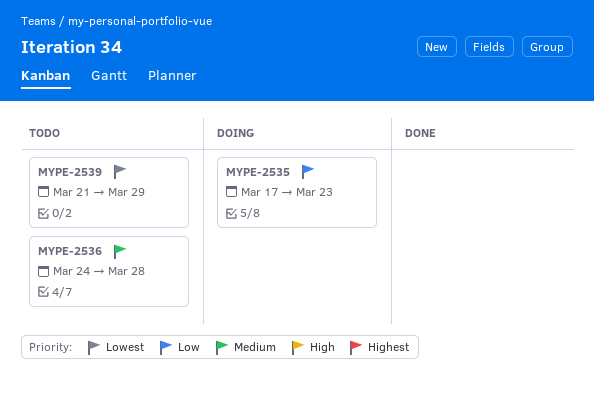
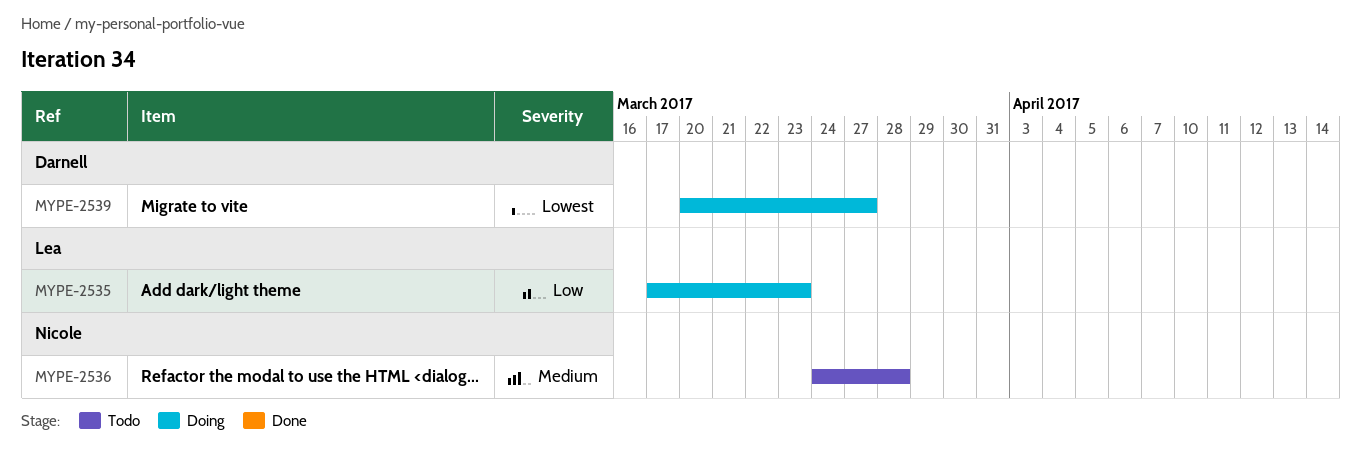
MYPE-2539, status: Todo -> Doing
MYPE-2539, start: Mar 21 -> Mar 20
MYPE-2539, due: Mar 29 -> Mar 27

